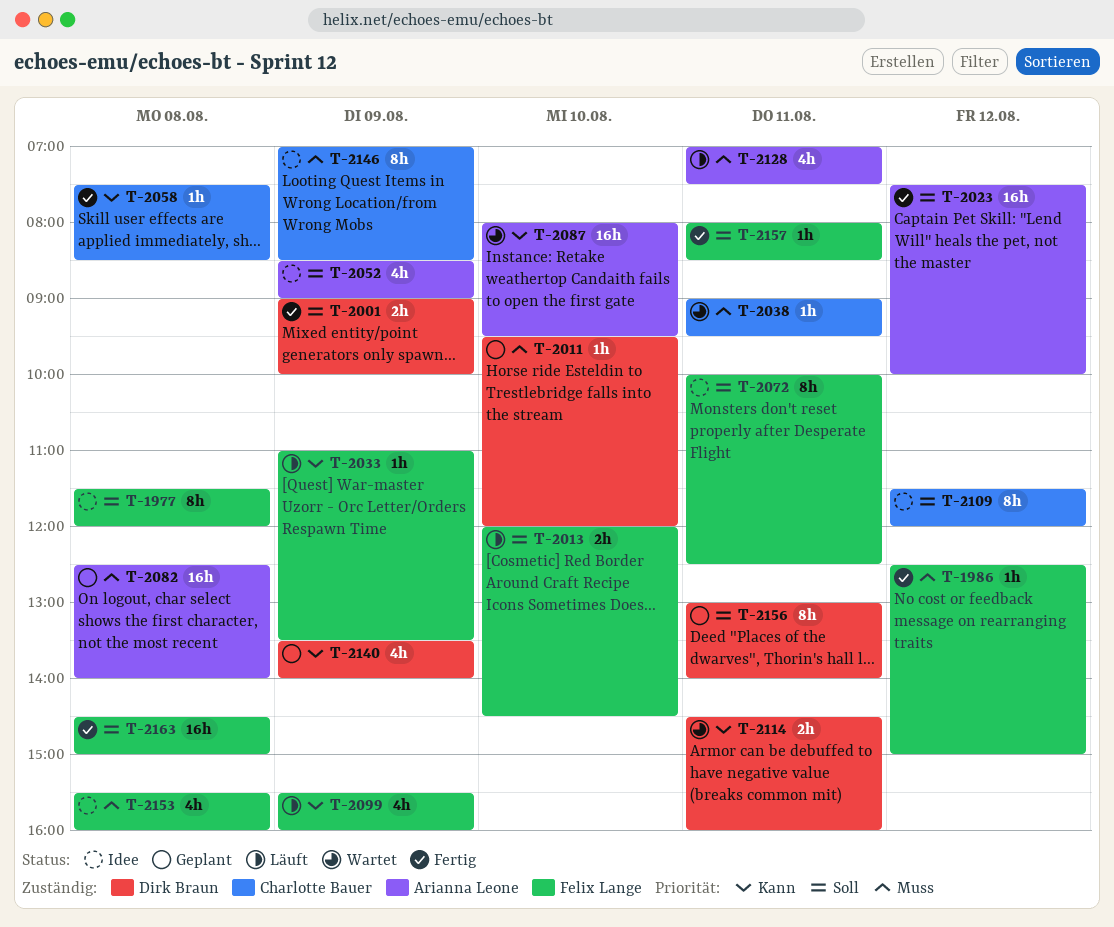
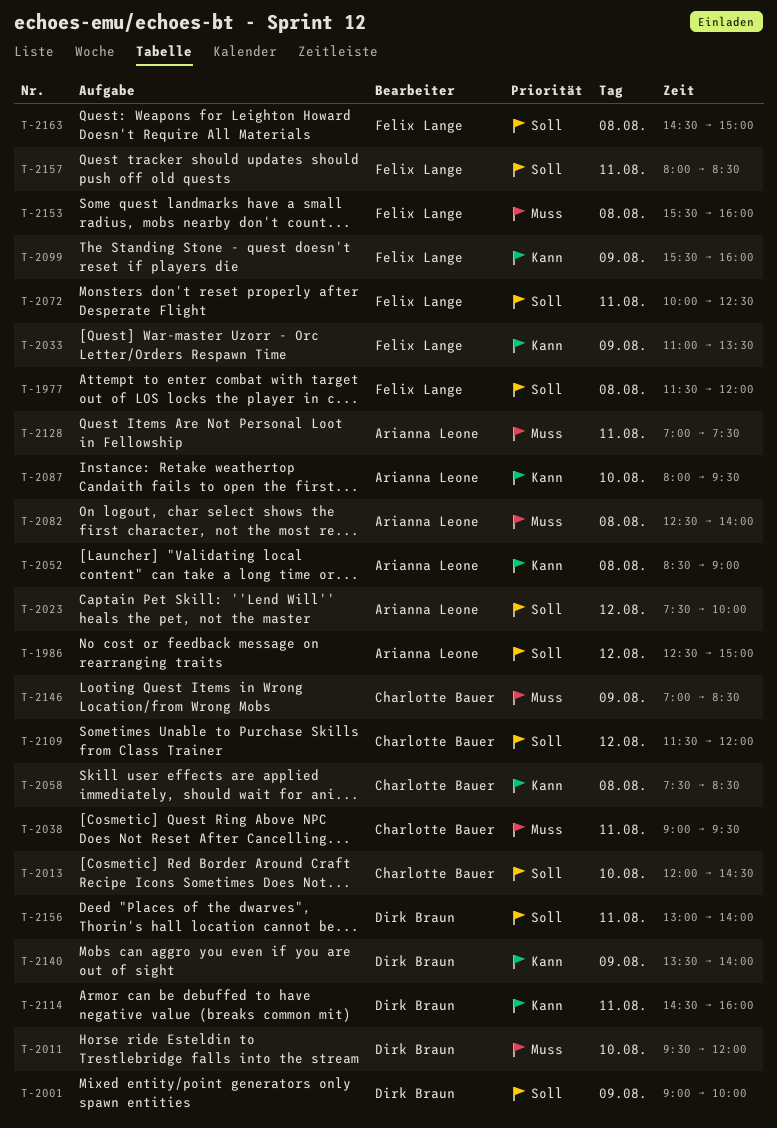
T-1986, owner: Felix Lange -> Arianna Leone
T-1986, priority: Muss -> Soll
T-2013, owner: Felix Lange -> Charlotte Bauer
T-2052, priority: Soll -> Kann
T-2052, day: Aug 9 -> Aug 8

